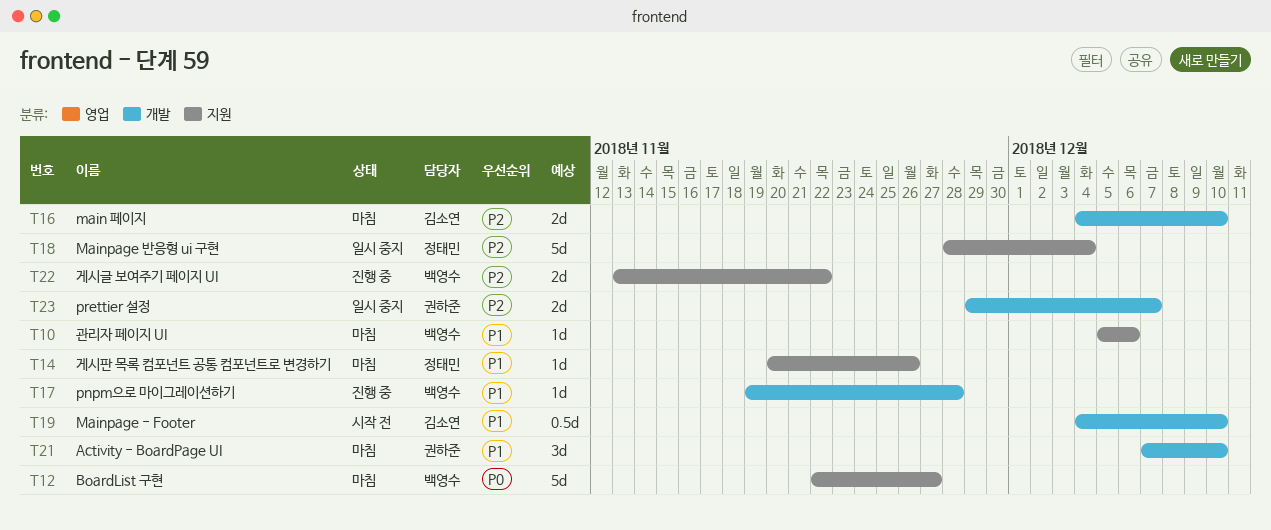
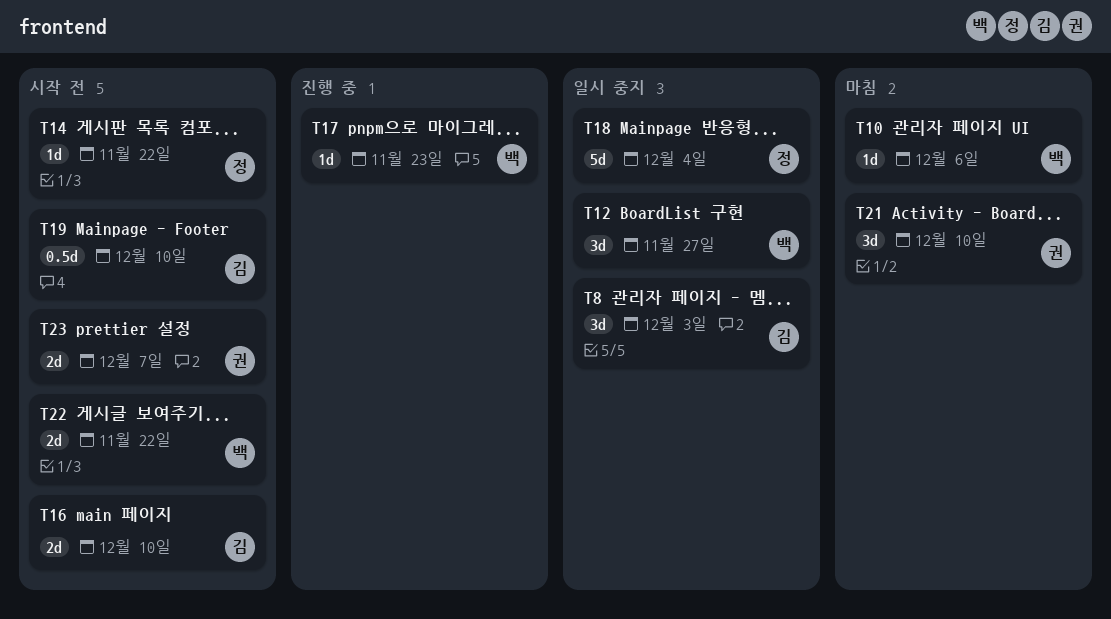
T8: none -> present
T12, status: 마침 -> 일시 중지
T12, estimate: 5d -> 3d
T14, status: 마침 -> 시작 전
T14, due: Nov 26 -> Nov 22
T16, status: 마침 -> 시작 전
T17, due: Nov 28 -> Nov 23
T22, status: 진행 중 -> 시작 전
T23, status: 일시 중지 -> 시작 전

